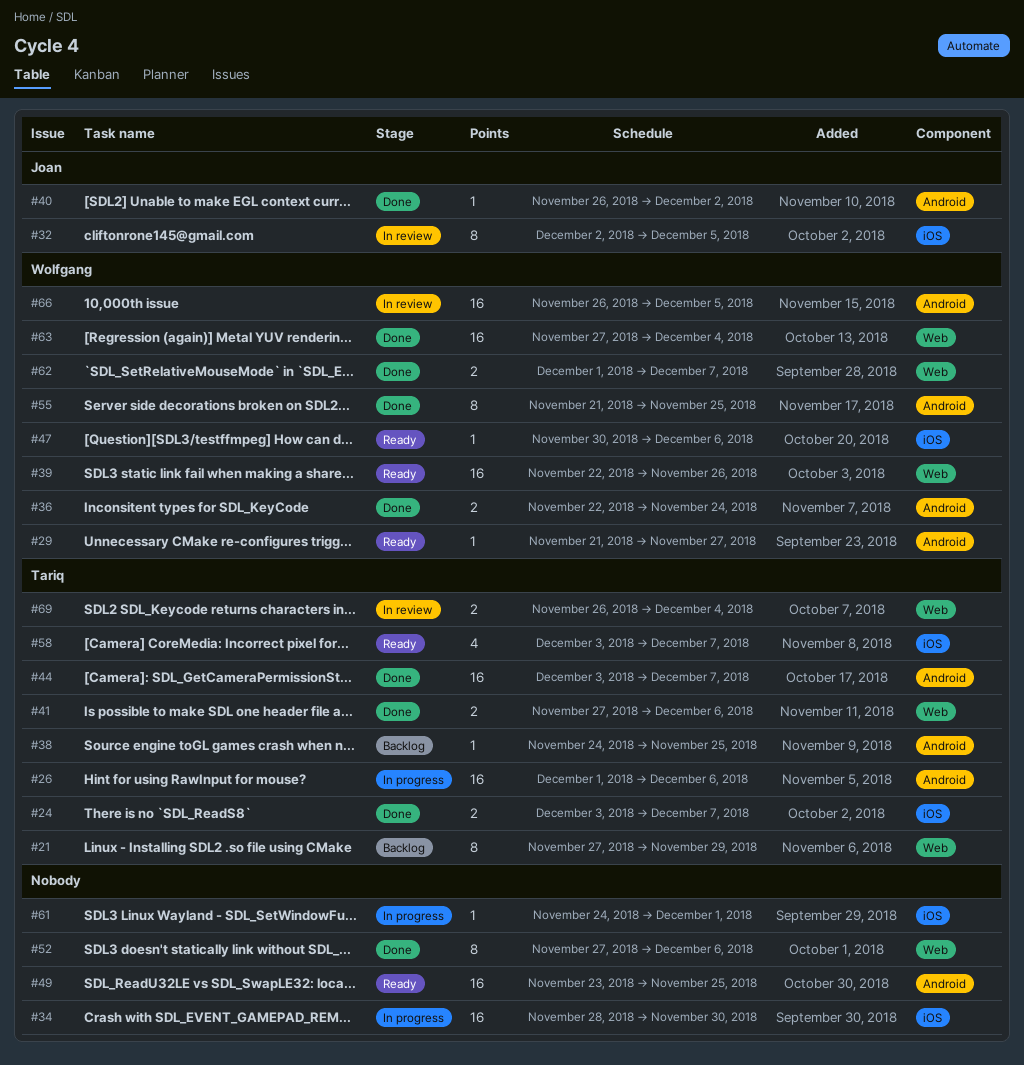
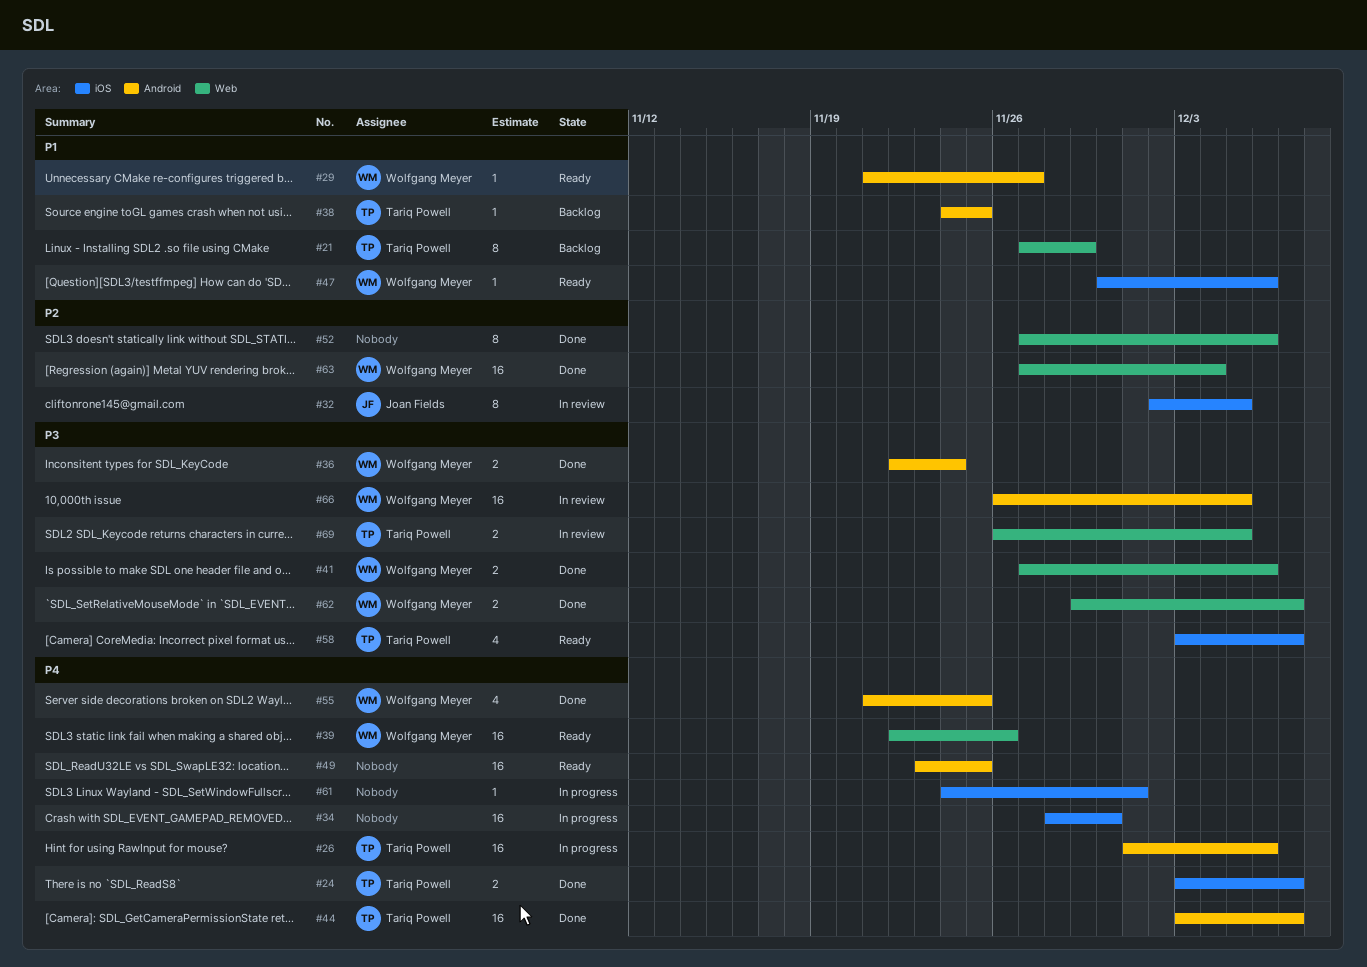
#40: present -> none
#41, owner: Tariq Powell -> Wolfgang Meyer
#55, estimate: 8 -> 4
#62, start: Dec 1 -> Nov 29
#69, due: Dec 4 -> Dec 5

